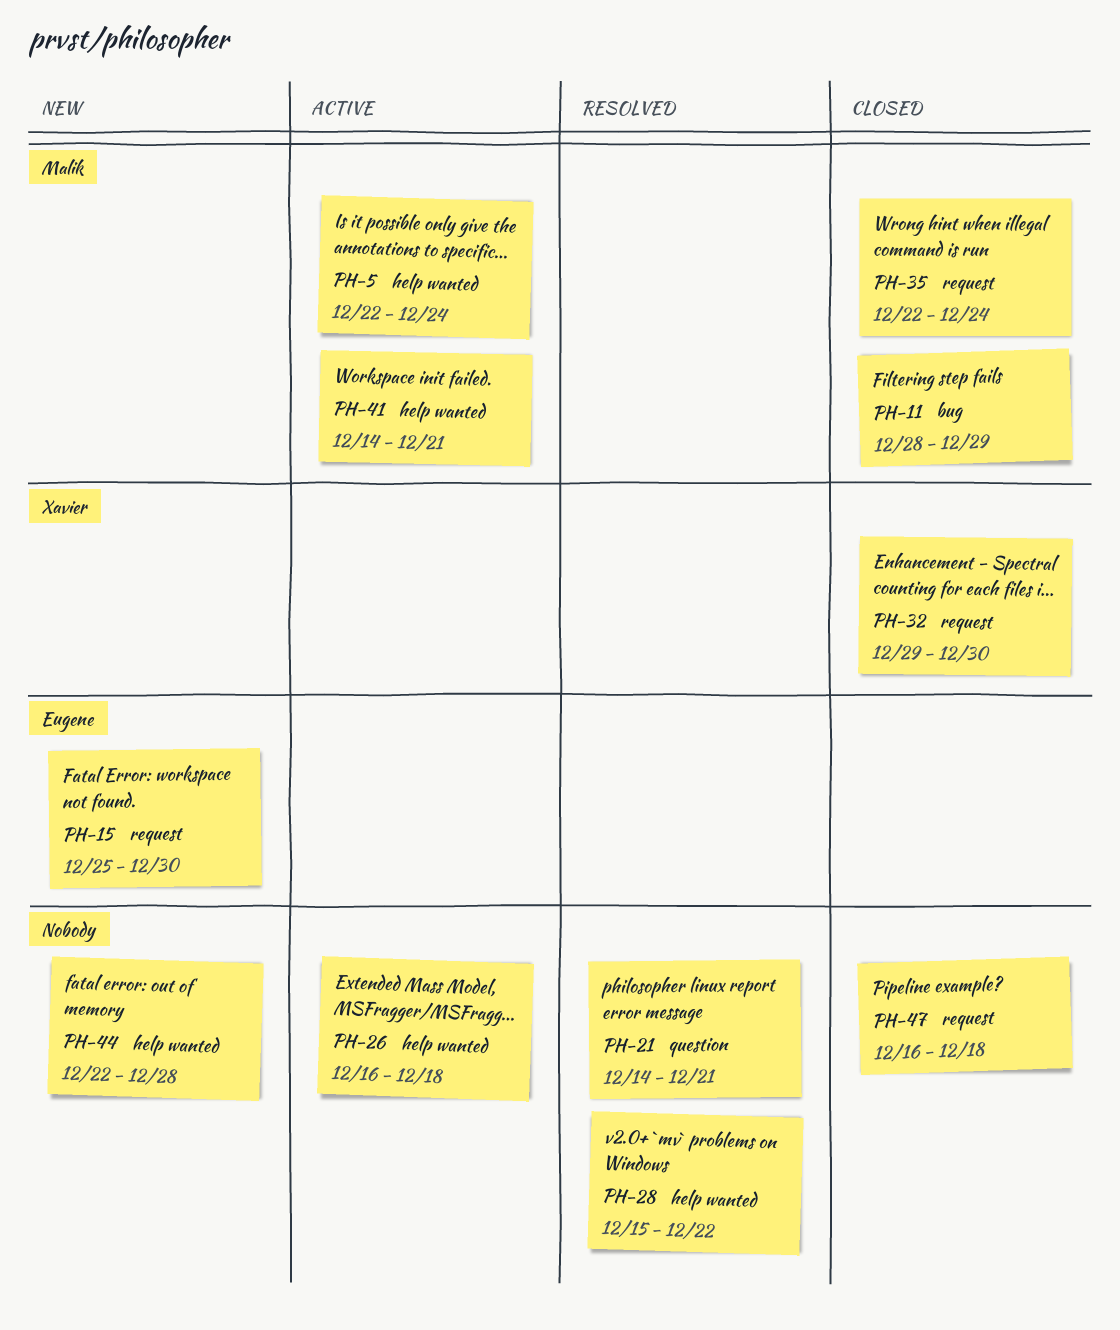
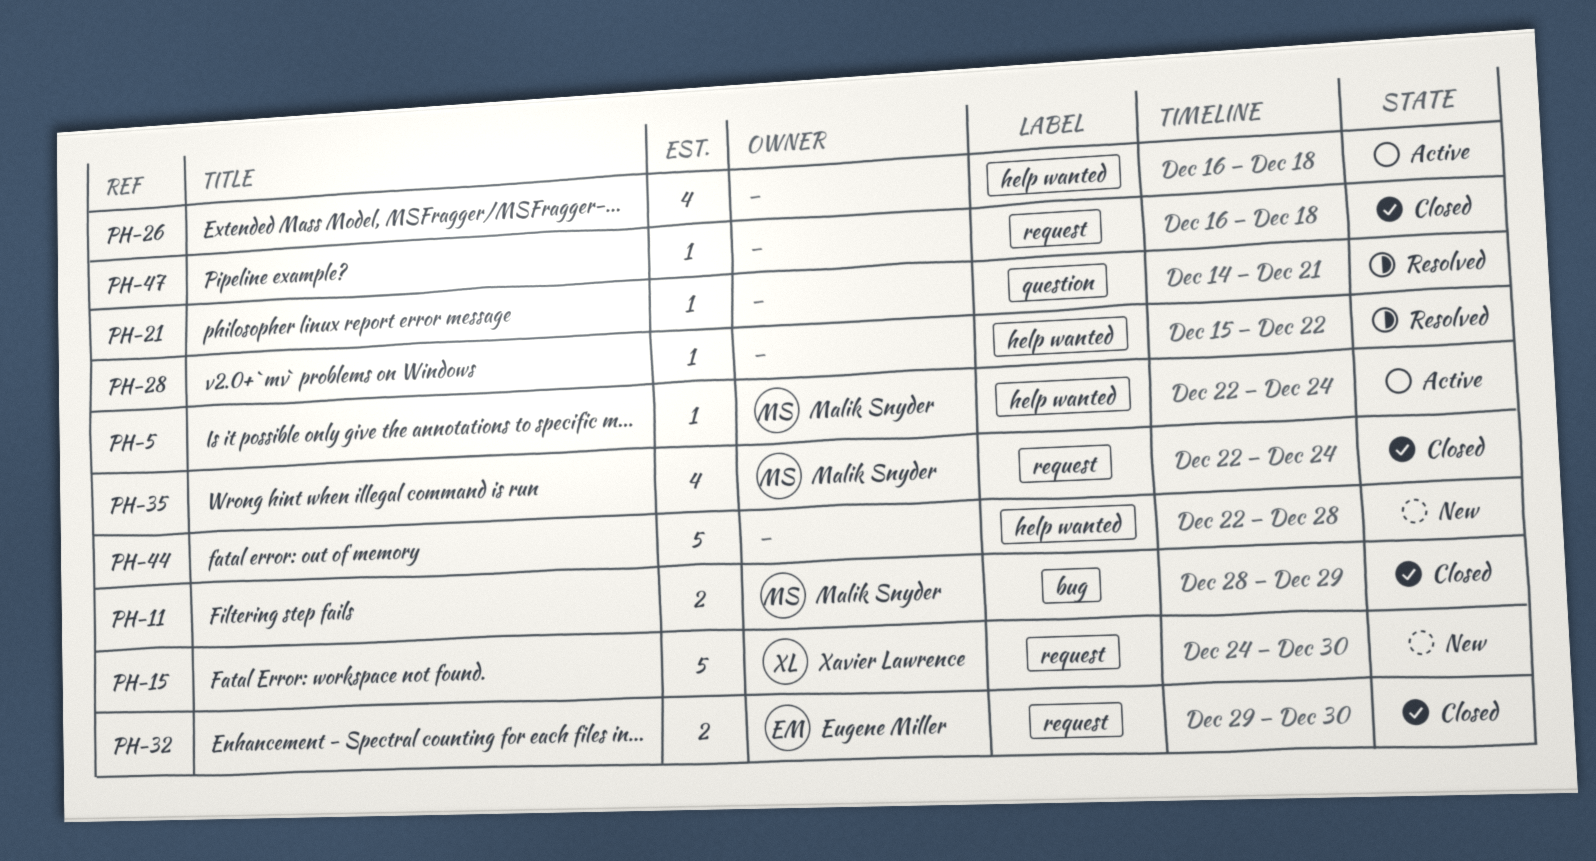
PH-15, owner: Eugene Miller -> Xavier Lawrence
PH-15, start: Dec 25 -> Dec 24
PH-32, owner: Xavier Lawrence -> Eugene Miller
PH-41: present -> none

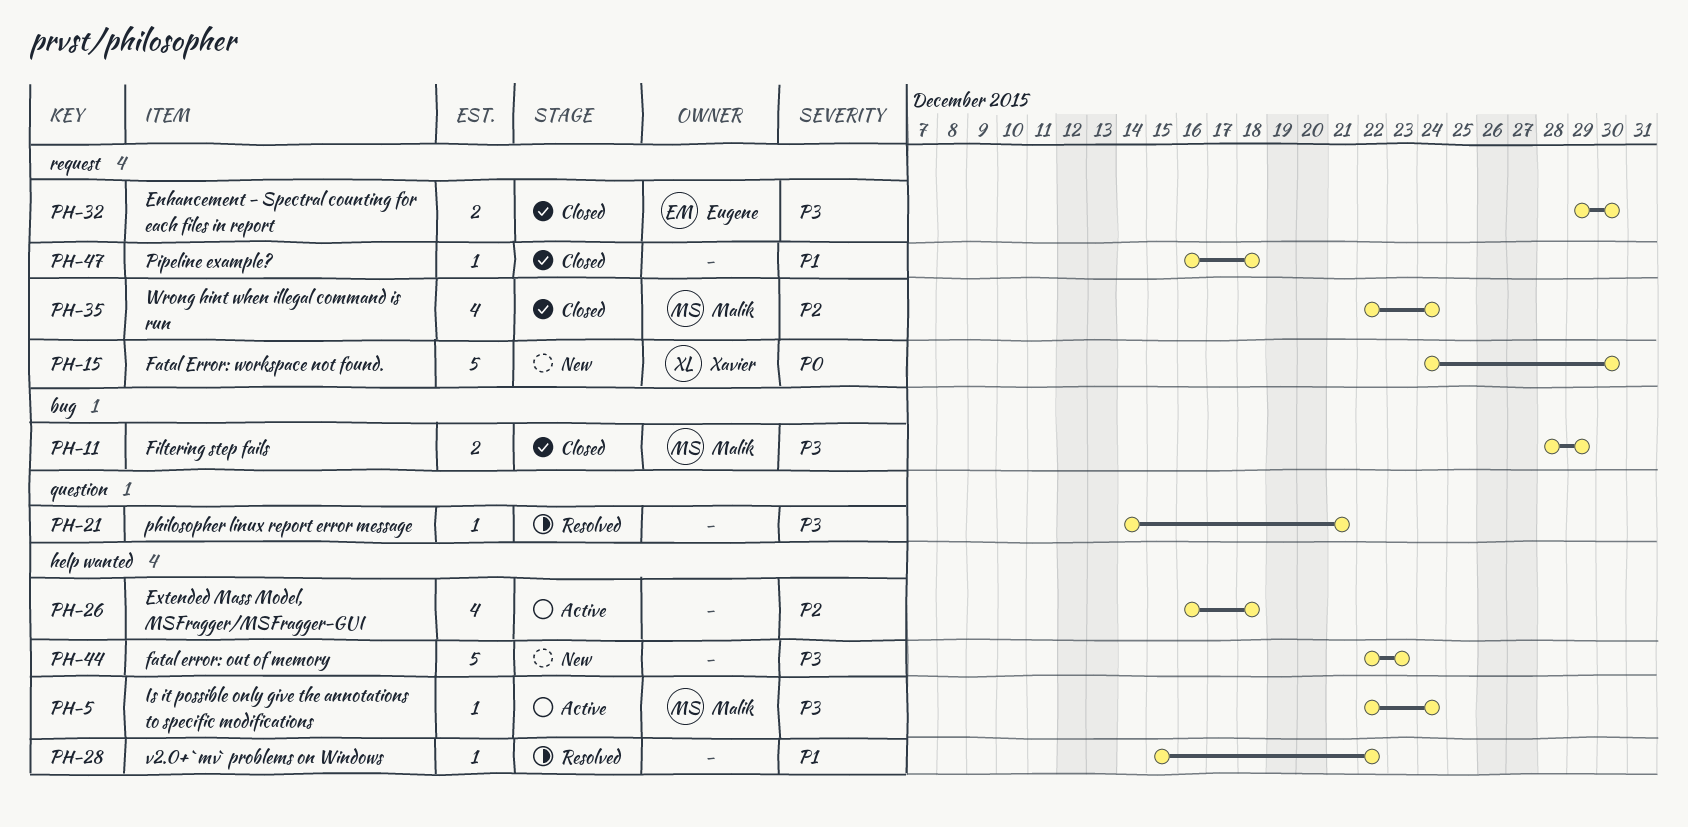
PH-44, due: Dec 28 -> Dec 23

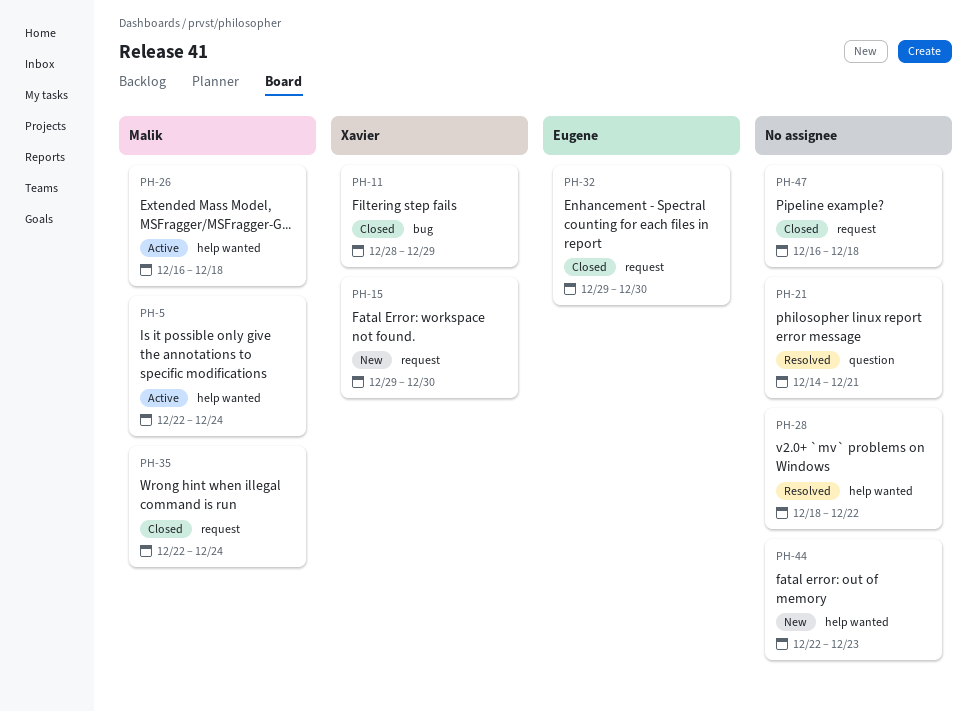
PH-11, owner: Malik -> Xavier
PH-15, start: Dec 24 -> Dec 29
PH-26, owner: none -> Malik
PH-28, start: Dec 15 -> Dec 18

